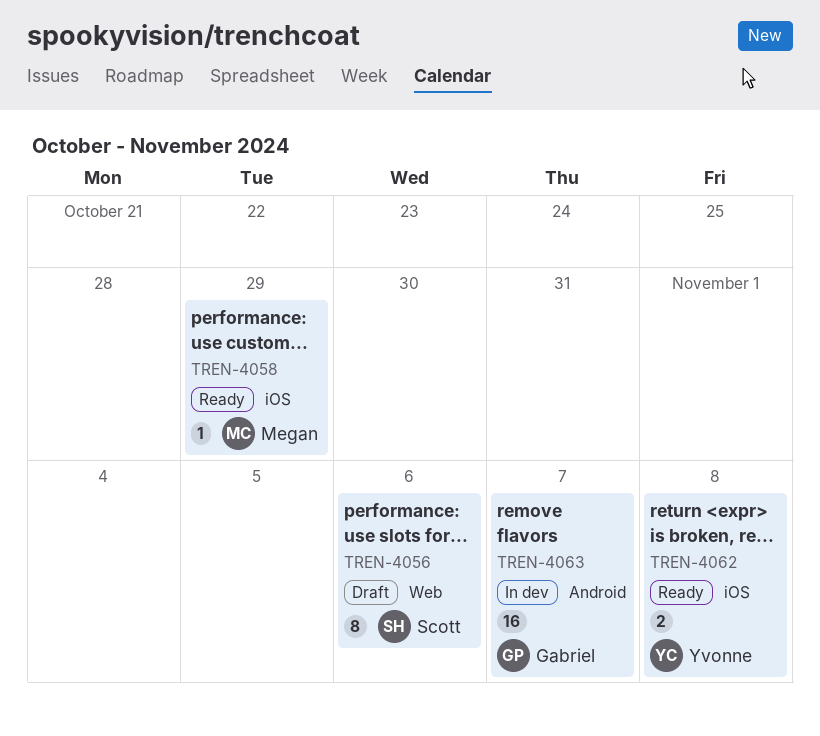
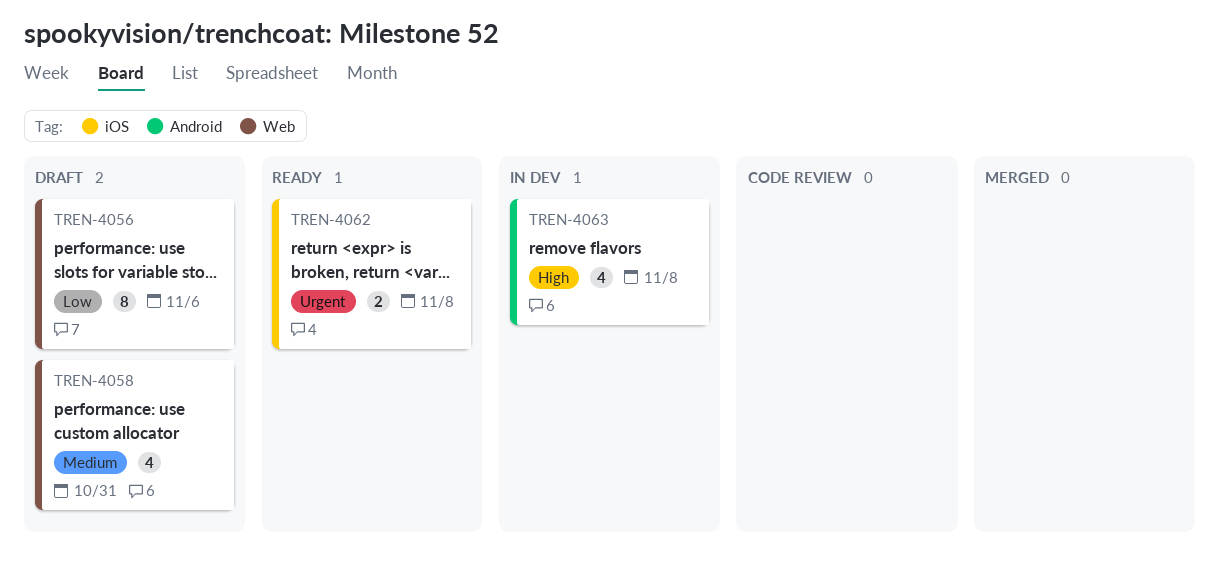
TREN-4058, status: Ready -> Draft
TREN-4058, label: iOS -> Web
TREN-4058, estimate: 1 -> 4
TREN-4058, due: Oct 29 -> Oct 31
TREN-4063, estimate: 16 -> 4
TREN-4063, due: Nov 7 -> Nov 8

